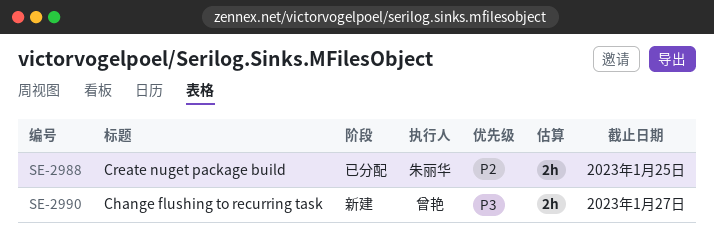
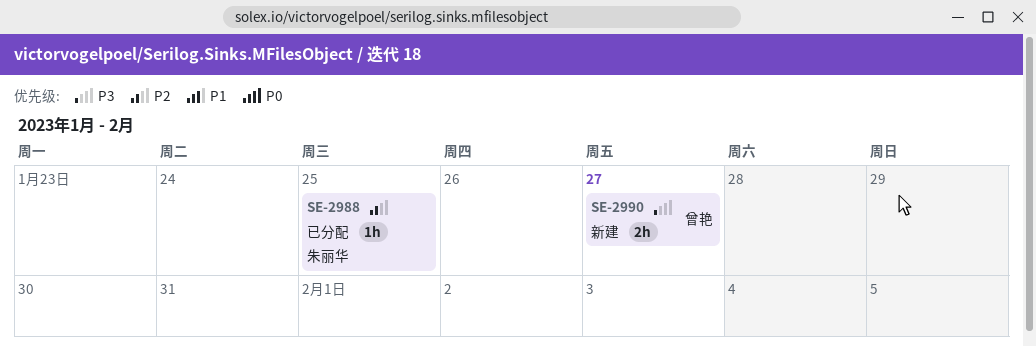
SE-2988, estimate: 2h -> 1h

